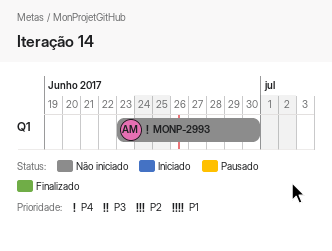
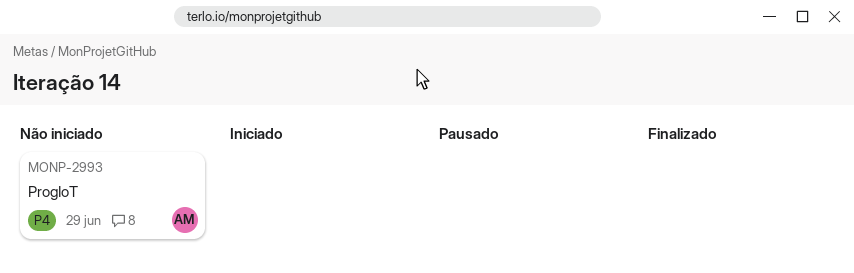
MONP-2993, due: Jun 30 -> Jun 29

